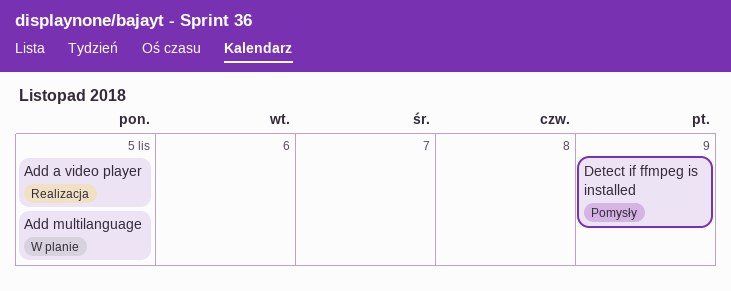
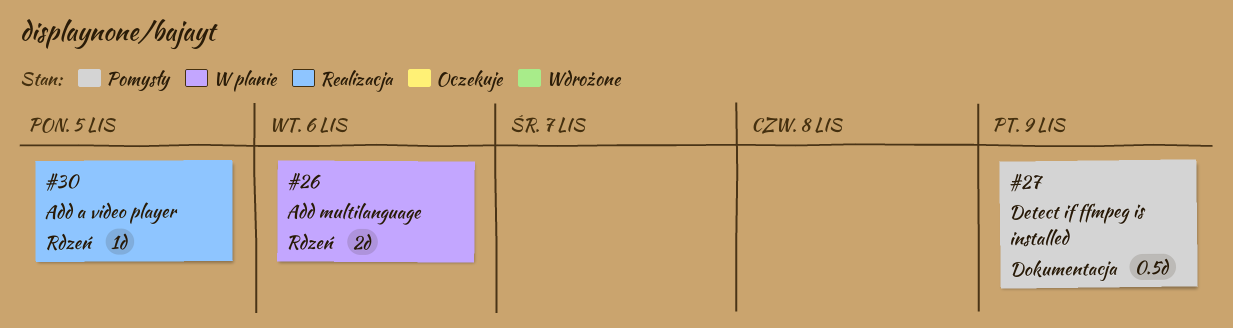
Add multilanguage, due: Nov 5 -> Nov 6

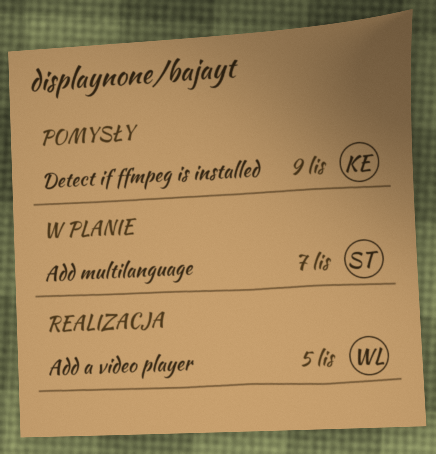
Add multilanguage, due: Nov 6 -> Nov 7

